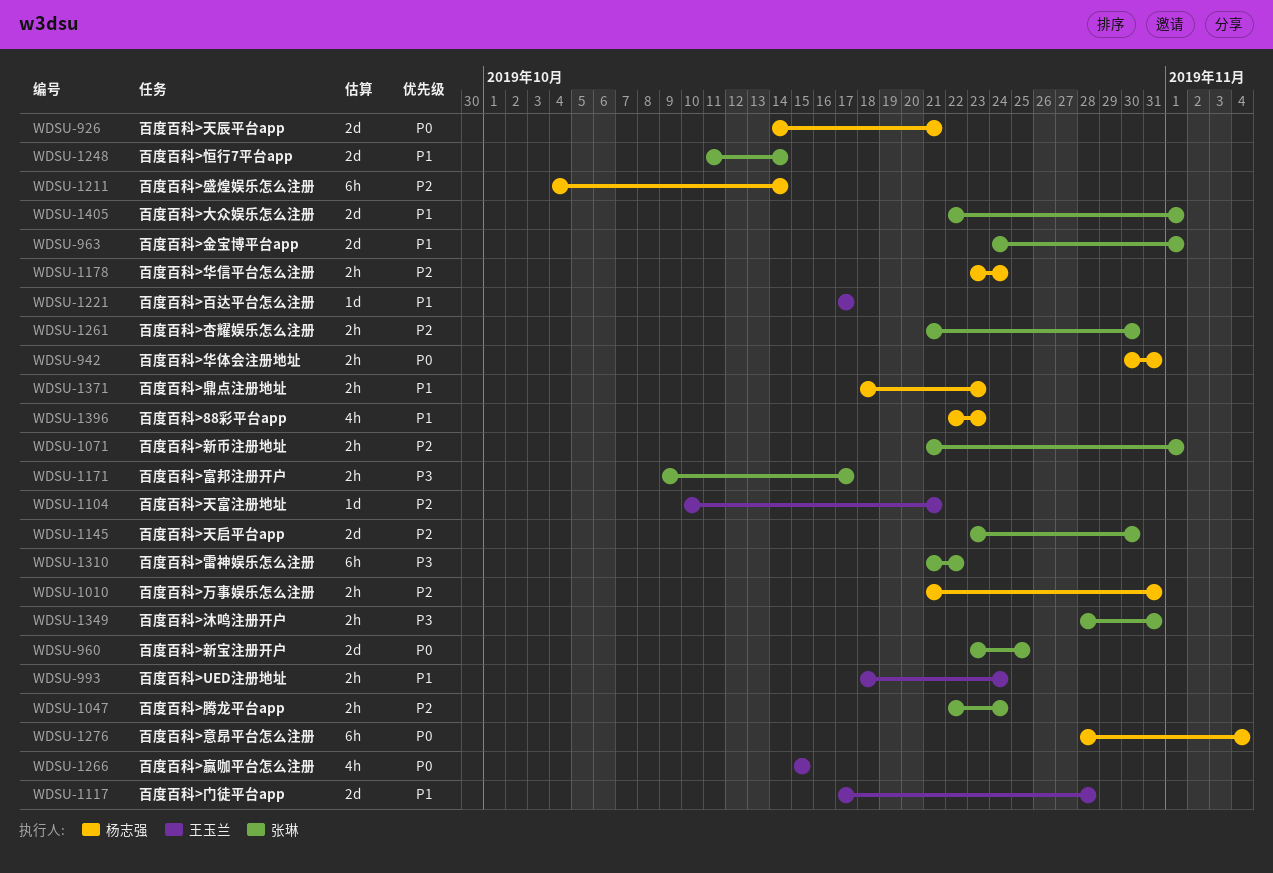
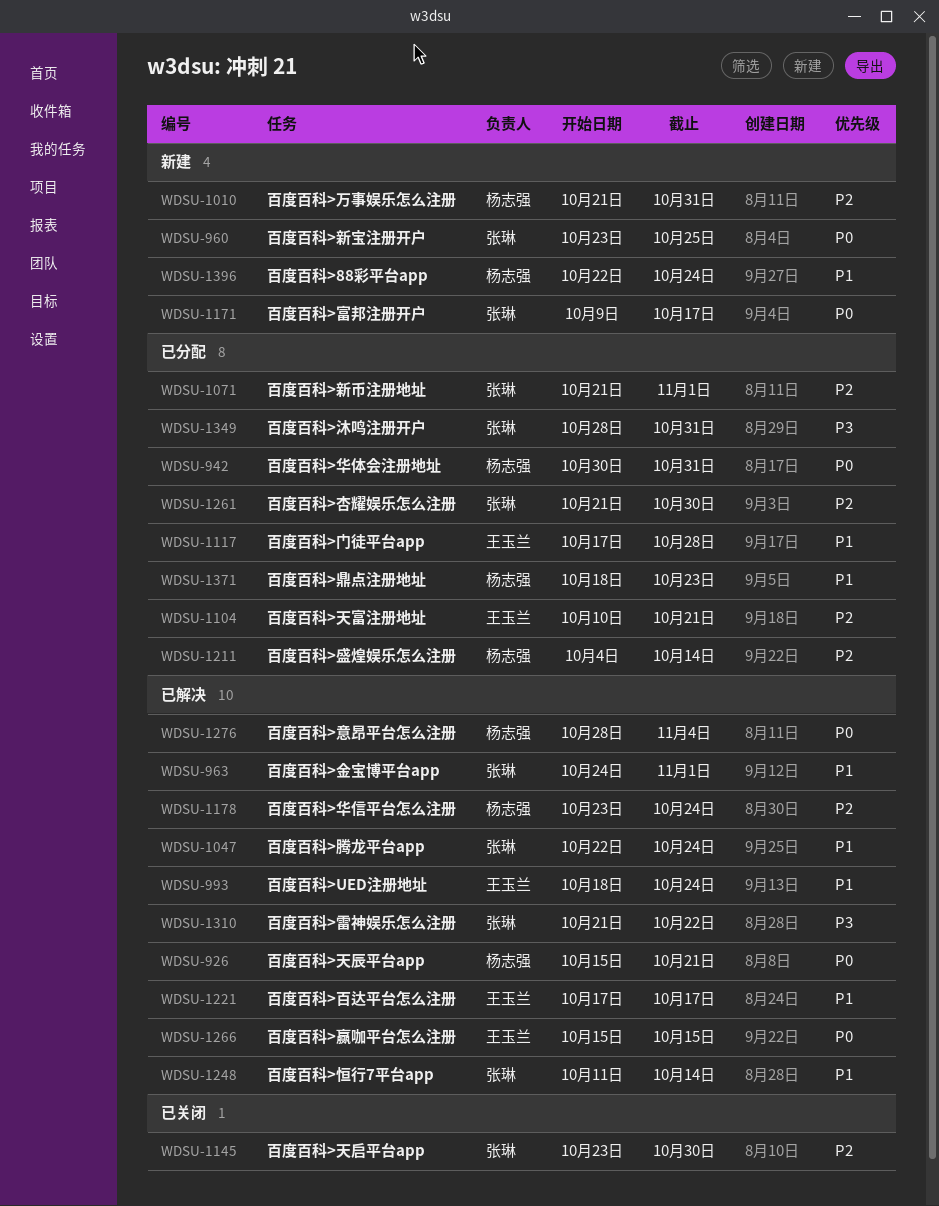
WDSU-926, start: Oct 14 -> Oct 15
WDSU-1047, priority: P2 -> P1
WDSU-1171, priority: P3 -> P0
WDSU-1396, due: Oct 23 -> Oct 24
WDSU-1405: present -> none

